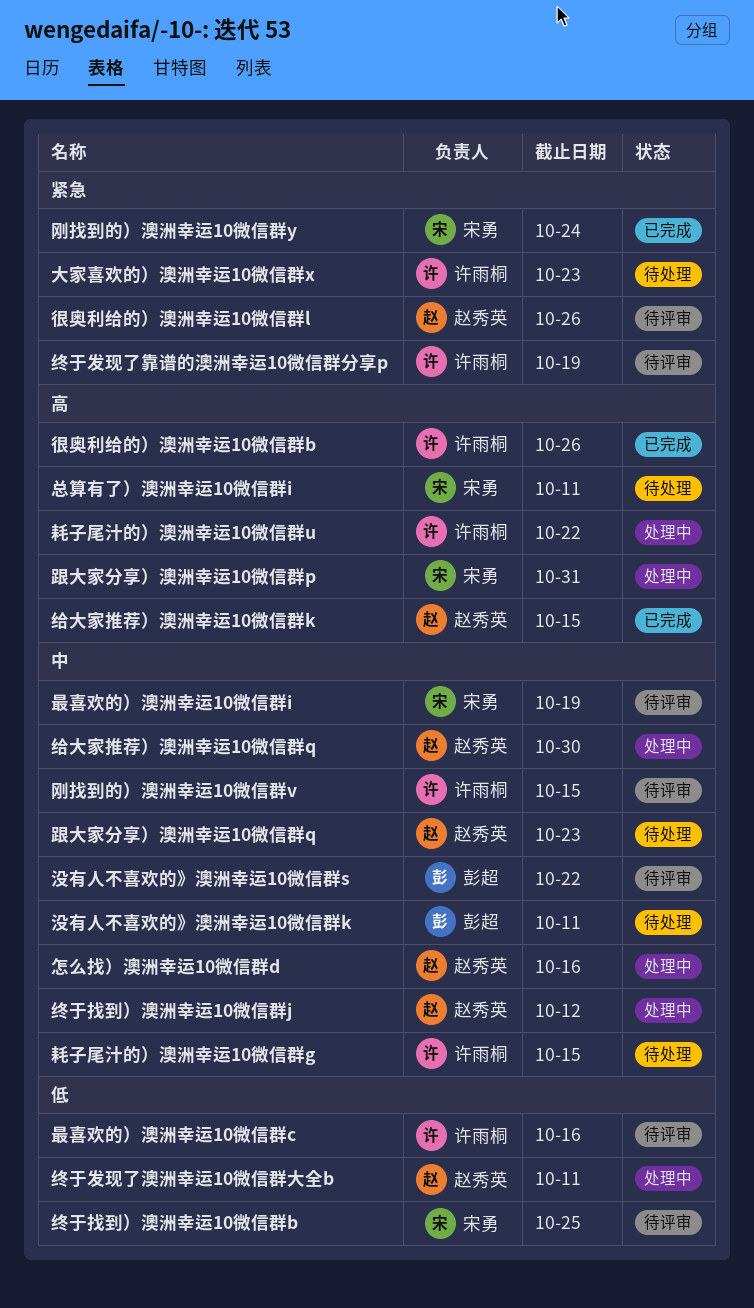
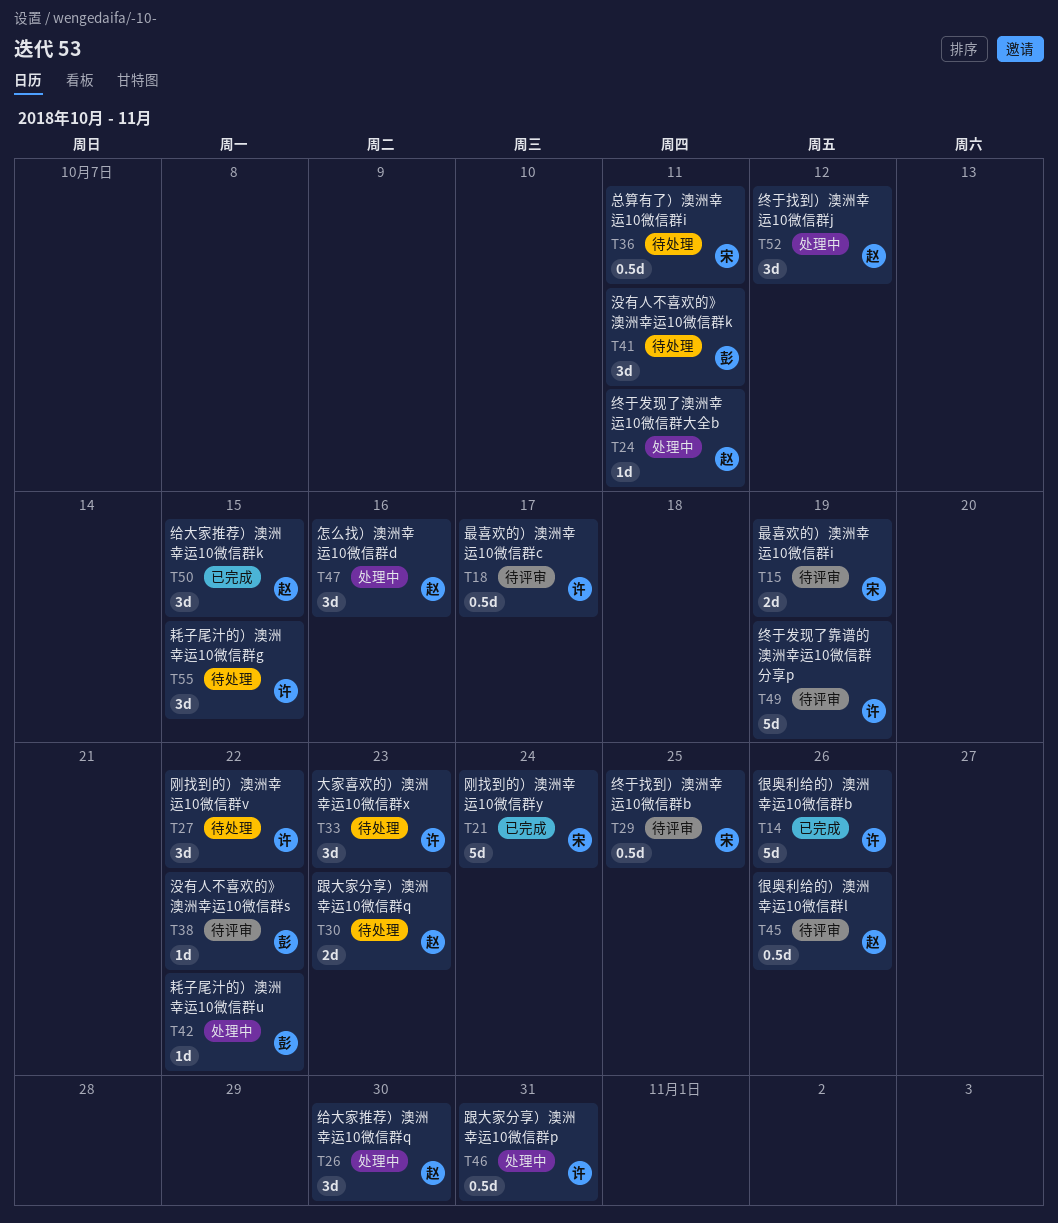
刚找到的）澳洲幸运10微信群v, status: 待评审 -> 待处理
刚找到的）澳洲幸运10微信群v, due: Oct 15 -> Oct 22
最喜欢的）澳洲幸运10微信群c, due: Oct 16 -> Oct 17
耗子尾汁的）澳洲幸运10微信群u, owner: 许雨桐 -> 彭超
跟大家分享）澳洲幸运10微信群p, owner: 宋勇 -> 许雨桐

